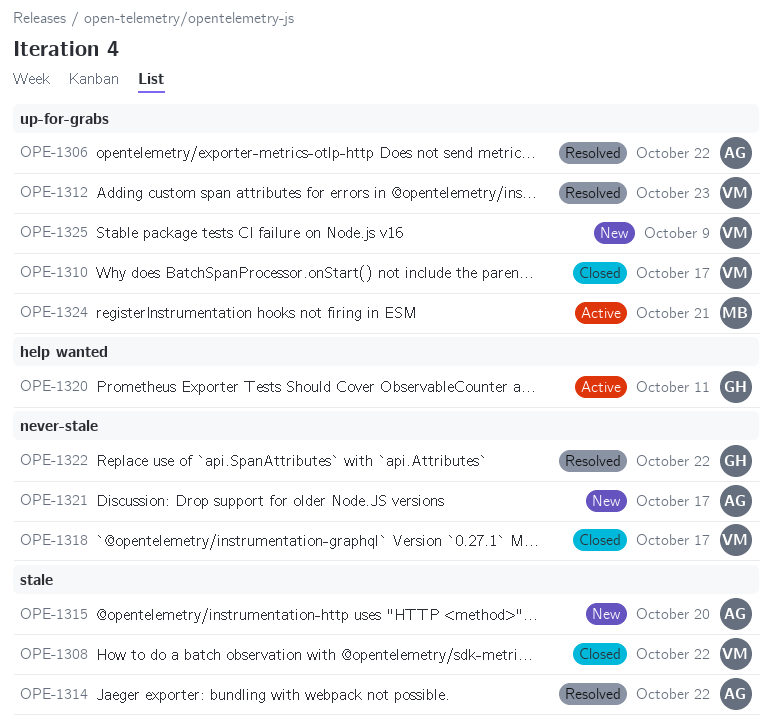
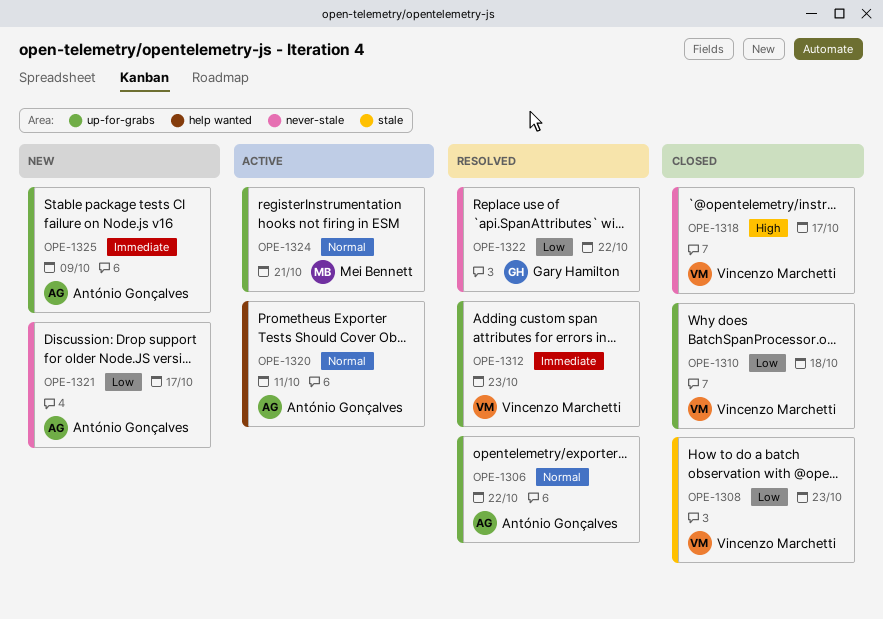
OPE-1308, due: Oct 22 -> Oct 23
OPE-1310, due: Oct 17 -> Oct 18
OPE-1314: present -> none
OPE-1315: present -> none
OPE-1320, owner: Gary Hamilton -> António Gonçalves
OPE-1325, owner: Vincenzo Marchetti -> António Gonçalves

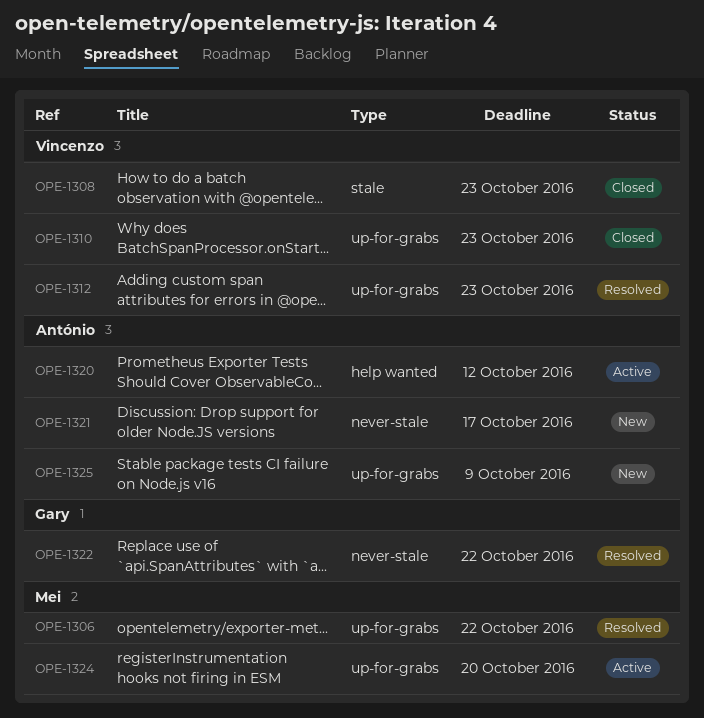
OPE-1306, owner: António Gonçalves -> Mei Bennett
OPE-1310, due: Oct 18 -> Oct 23
OPE-1318: present -> none
OPE-1320, due: Oct 11 -> Oct 12
OPE-1324, due: Oct 21 -> Oct 20

